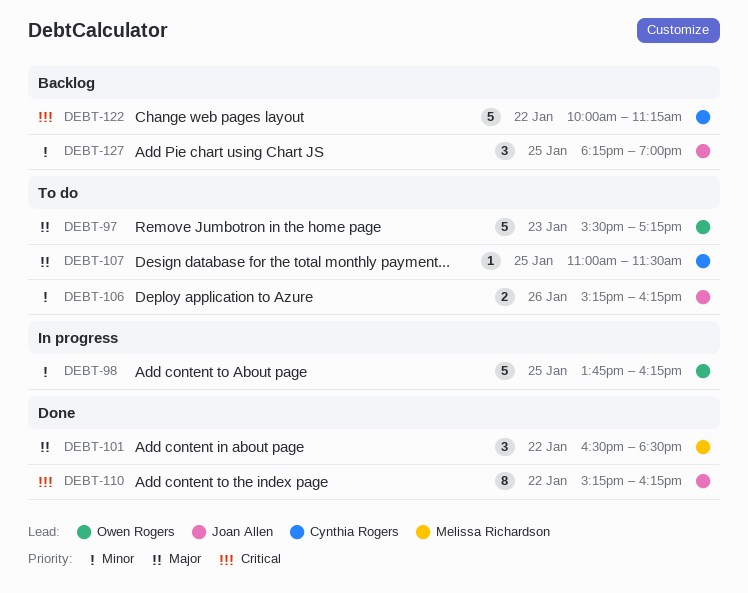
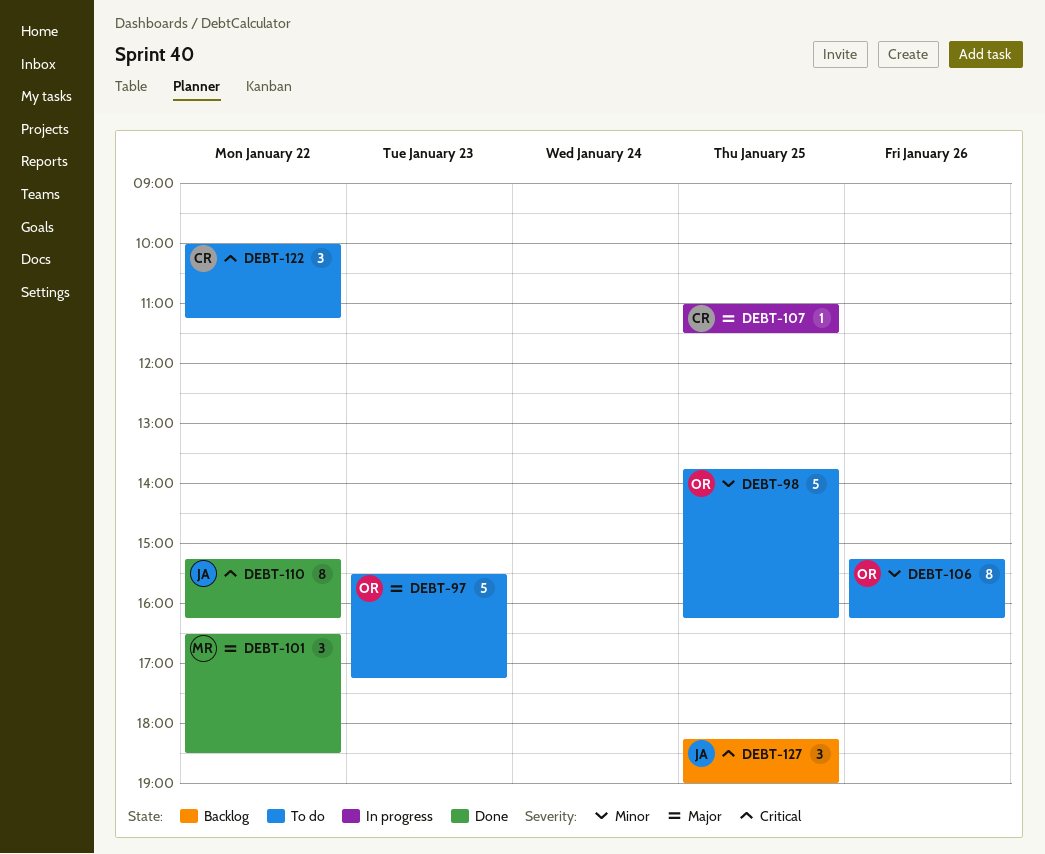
DEBT-98, status: In progress -> To do
DEBT-106, owner: Joan Allen -> Owen Rogers
DEBT-106, estimate: 2 -> 8
DEBT-107, status: To do -> In progress
DEBT-122, status: Backlog -> To do
DEBT-122, estimate: 5 -> 3
DEBT-127, priority: Minor -> Critical

